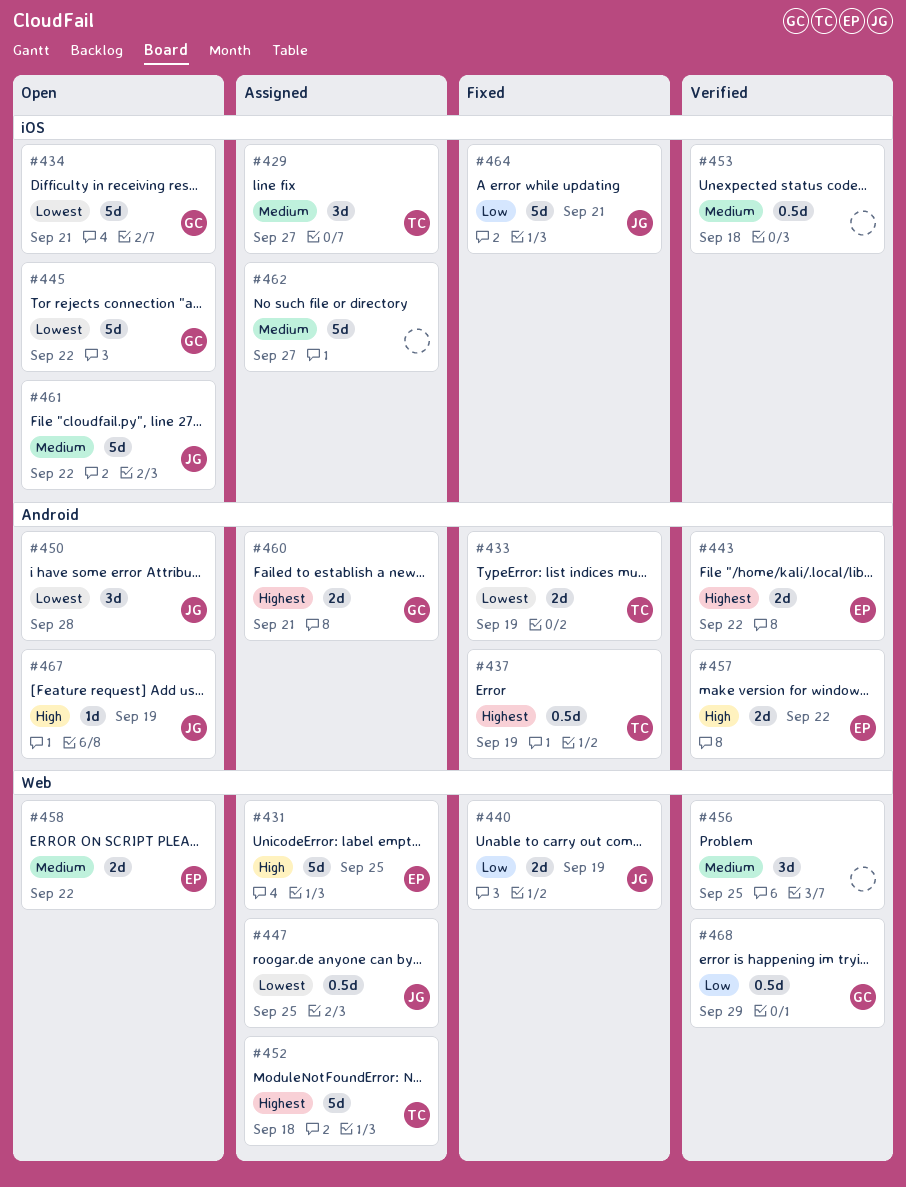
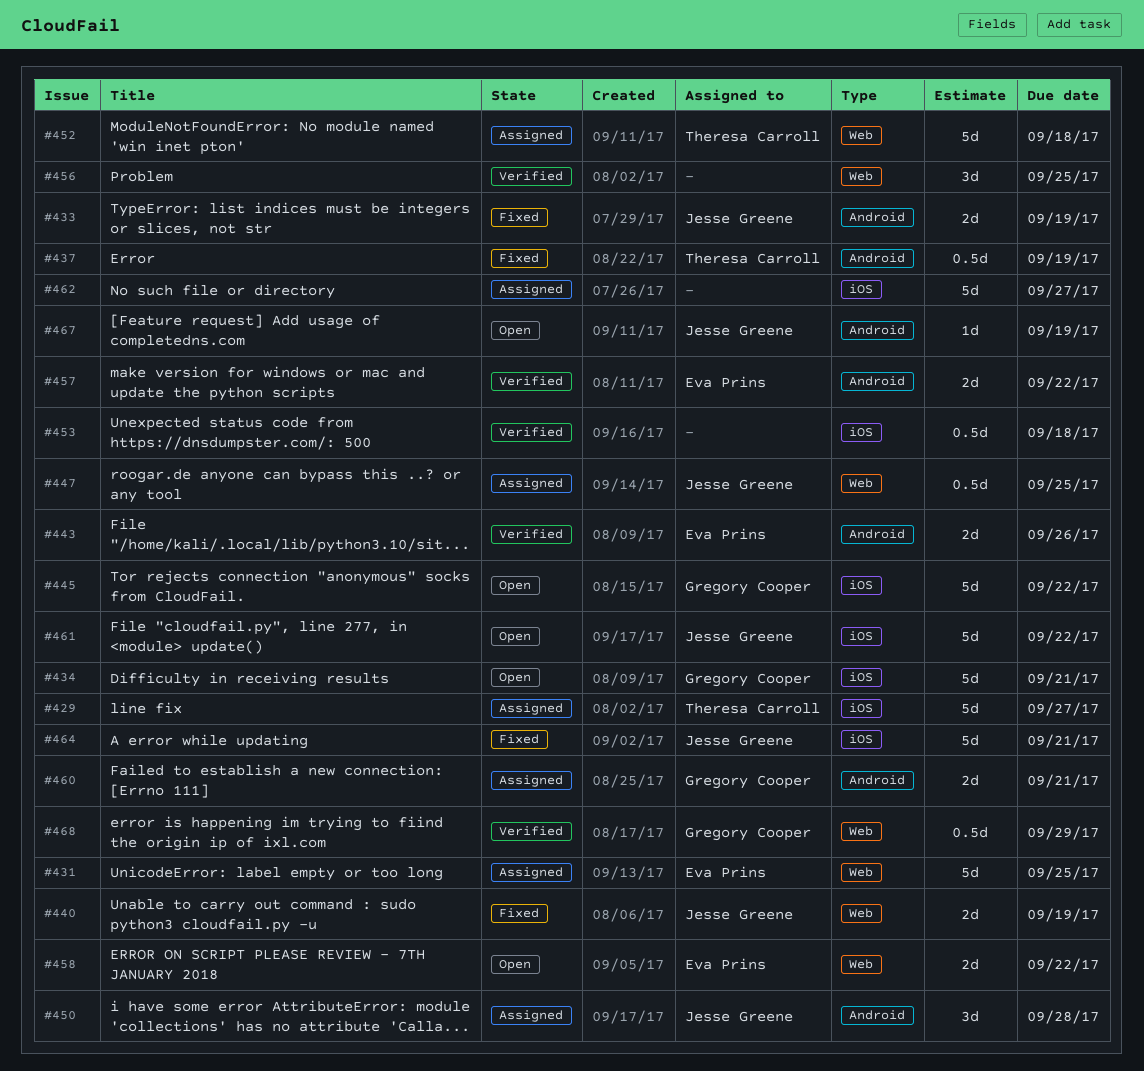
#429, estimate: 3d -> 5d
#433, owner: Theresa Carroll -> Jesse Greene
#443, due: Sep 22 -> Sep 26
#450, status: Open -> Assigned

